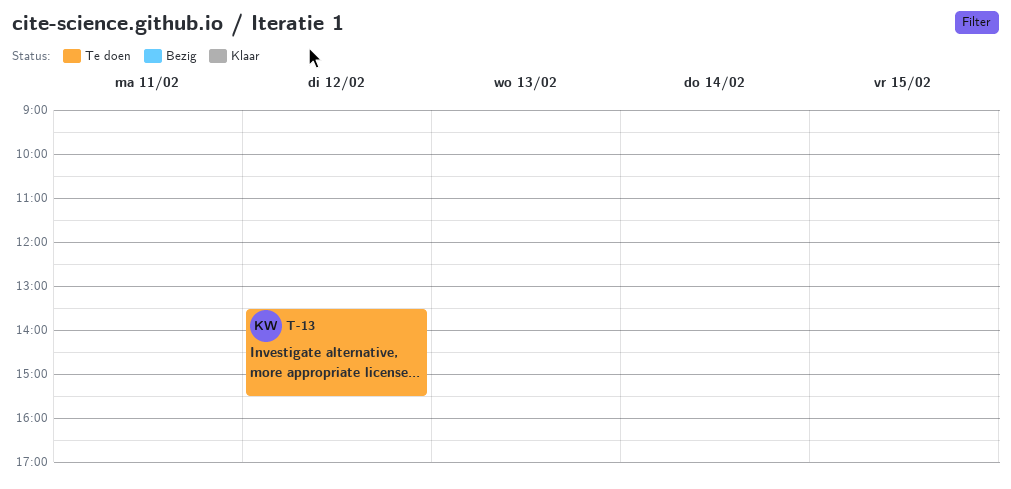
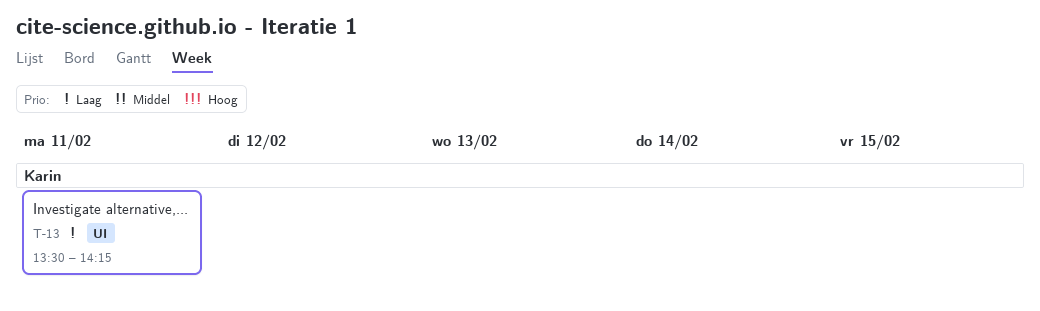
T-13, day: Feb 12 -> Feb 11
T-13, ends: 15:30 -> 14:15

